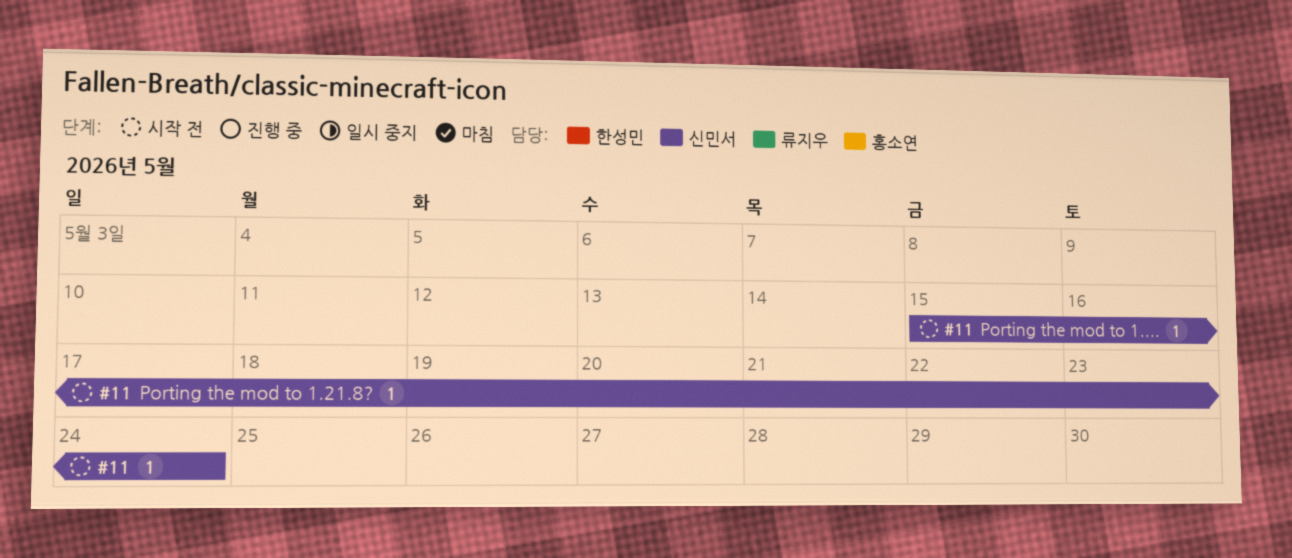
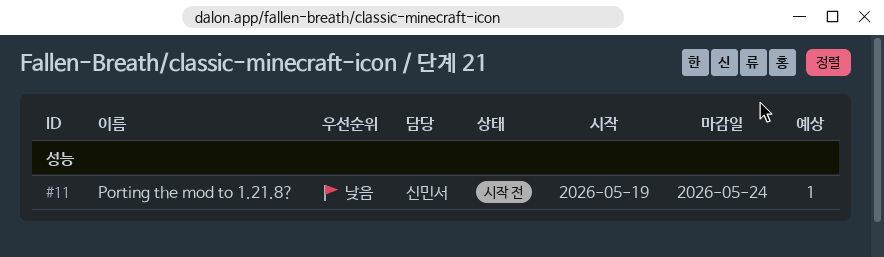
#11, start: May 15 -> May 19

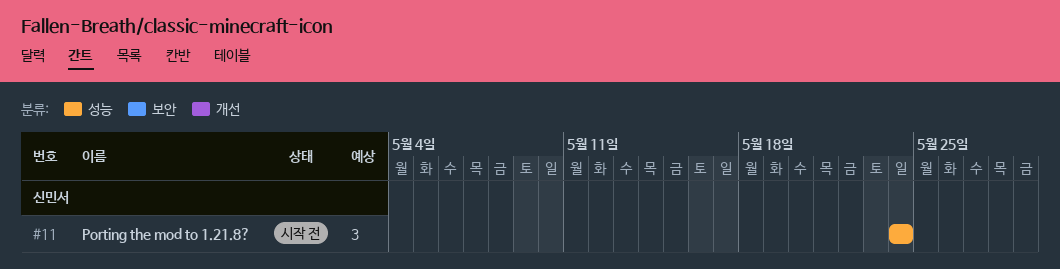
#11, estimate: 1 -> 3
#11, start: May 19 -> May 24

